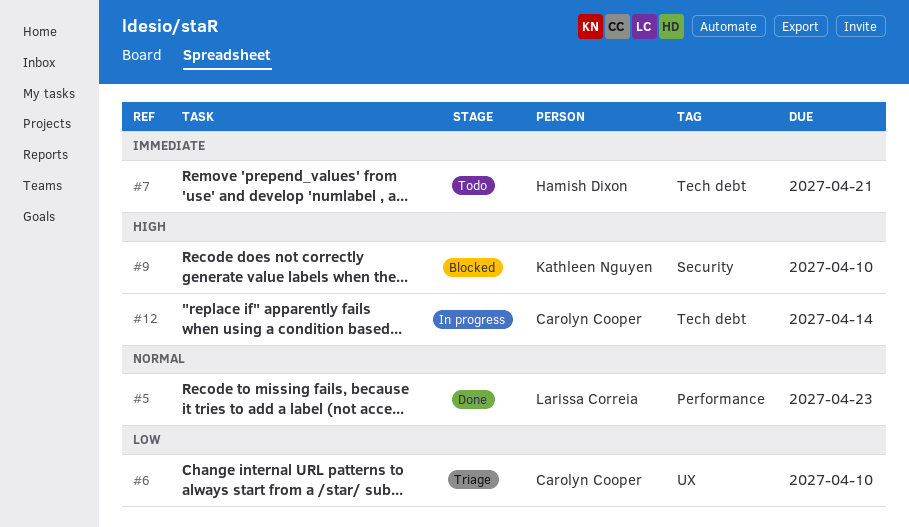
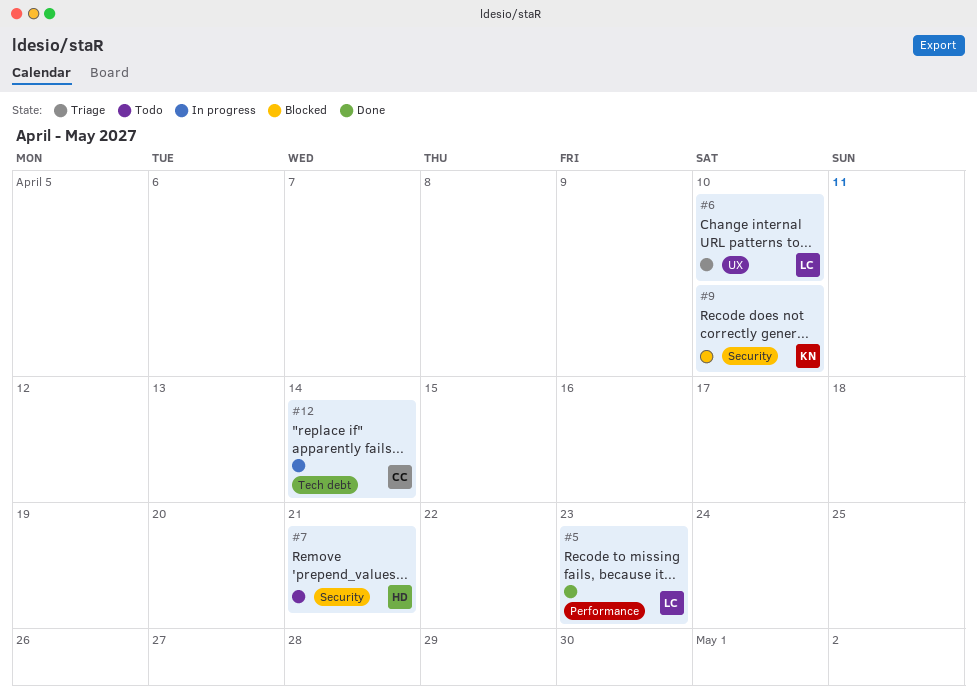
#6, owner: Carolyn Cooper -> Larissa Correia
#7, label: Tech debt -> Security

